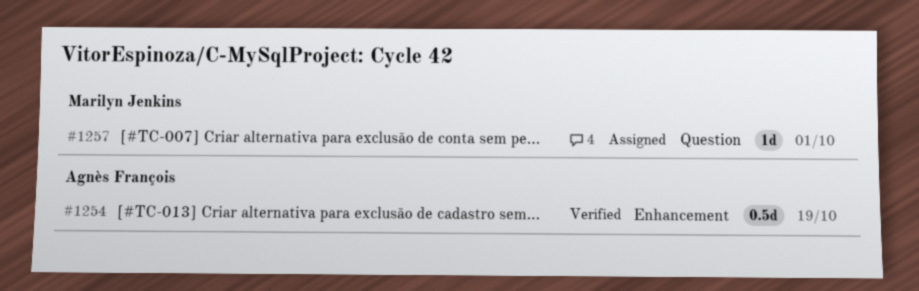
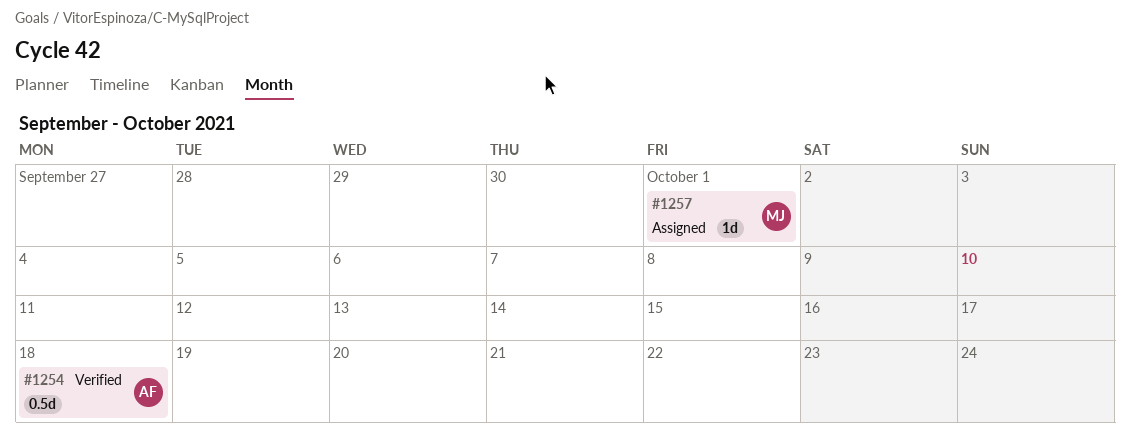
#1254, due: Oct 19 -> Oct 18

